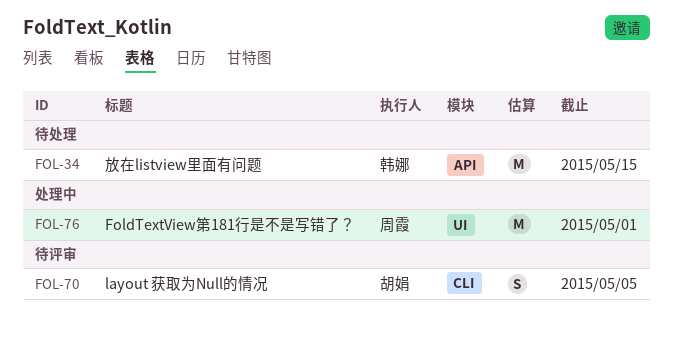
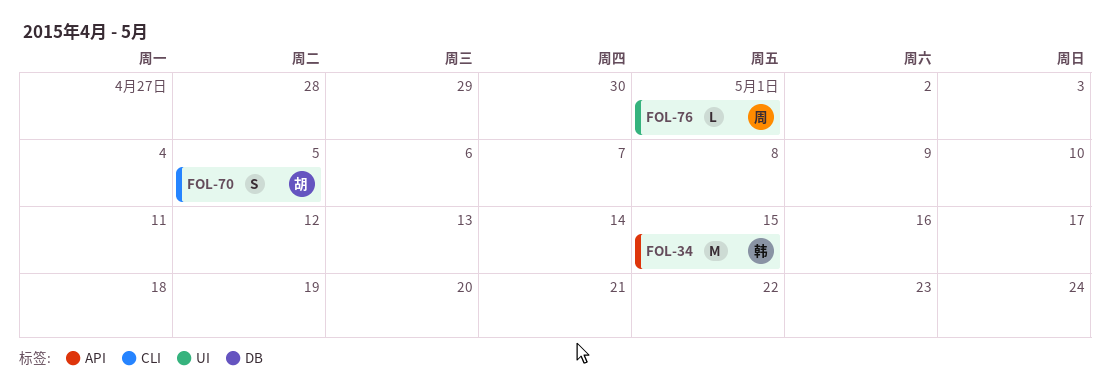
FOL-76, estimate: M -> L

